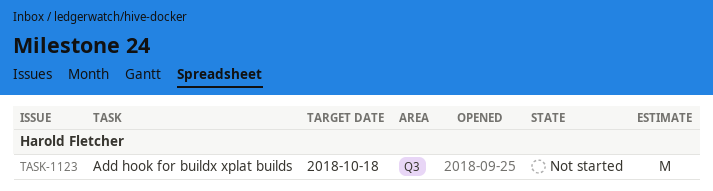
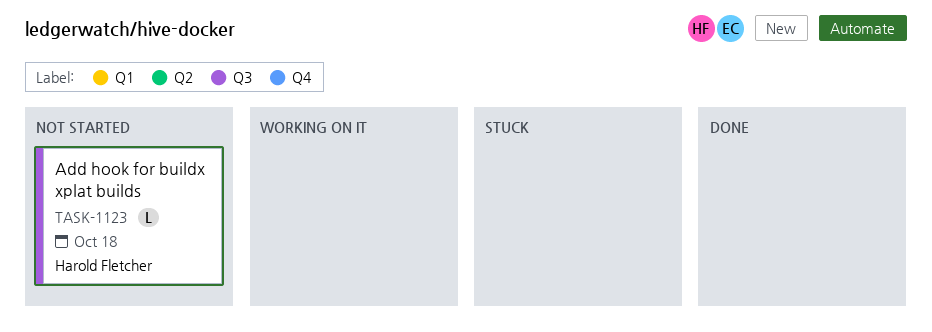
TASK-1123, estimate: M -> L

